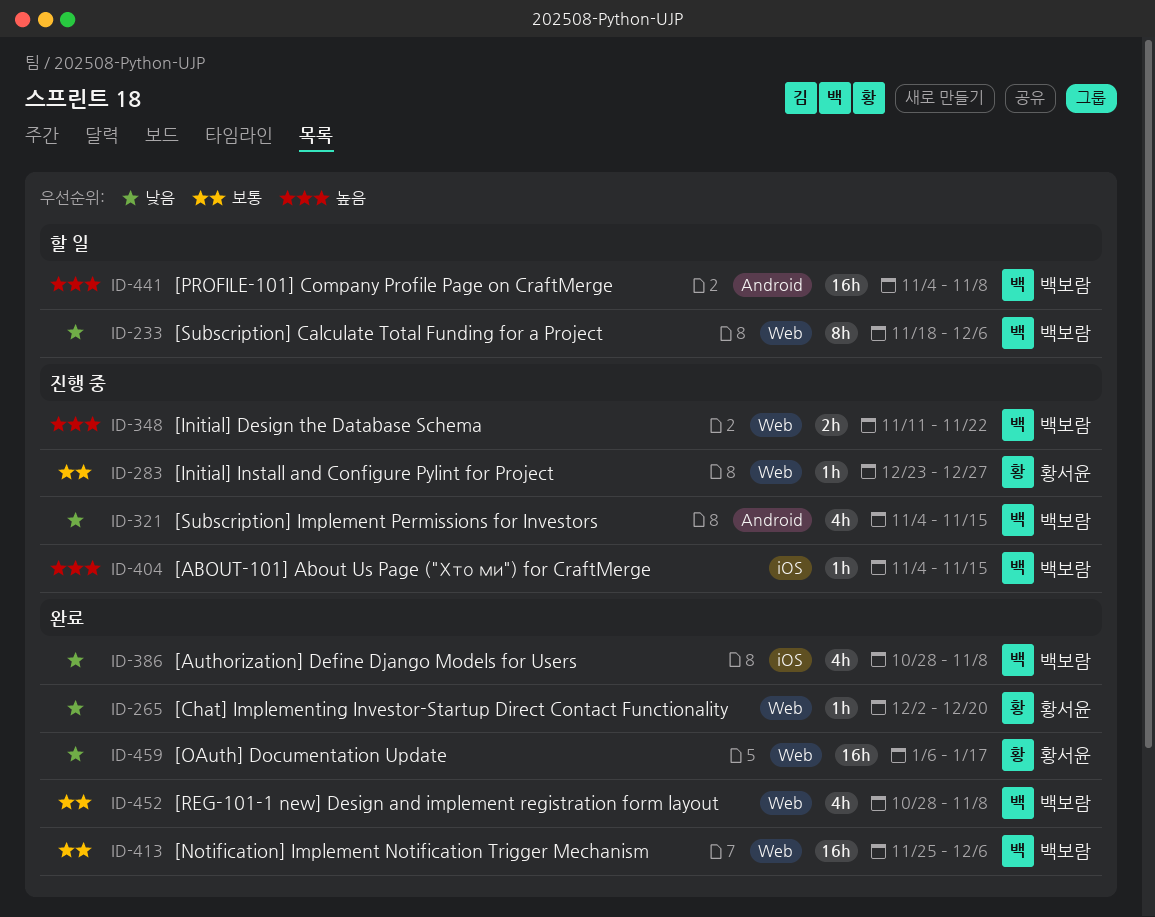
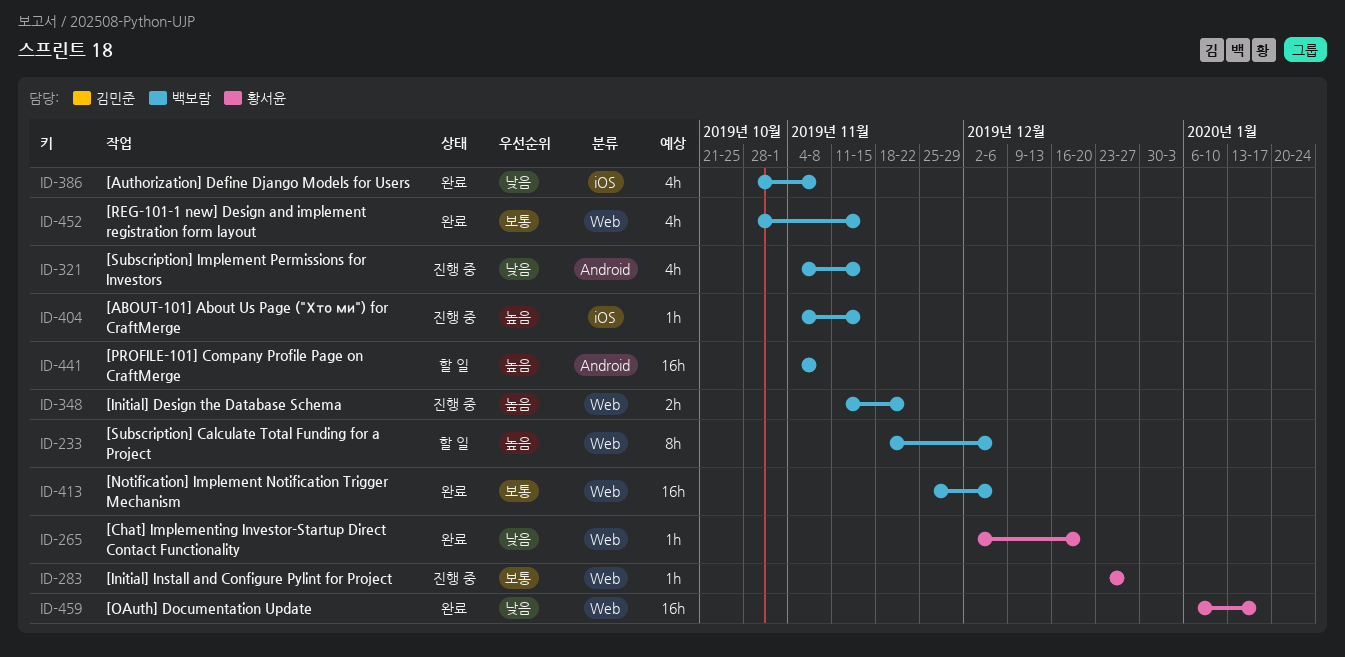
ID-233, priority: 낮음 -> 높음
ID-452, due: Nov 8 -> Nov 15

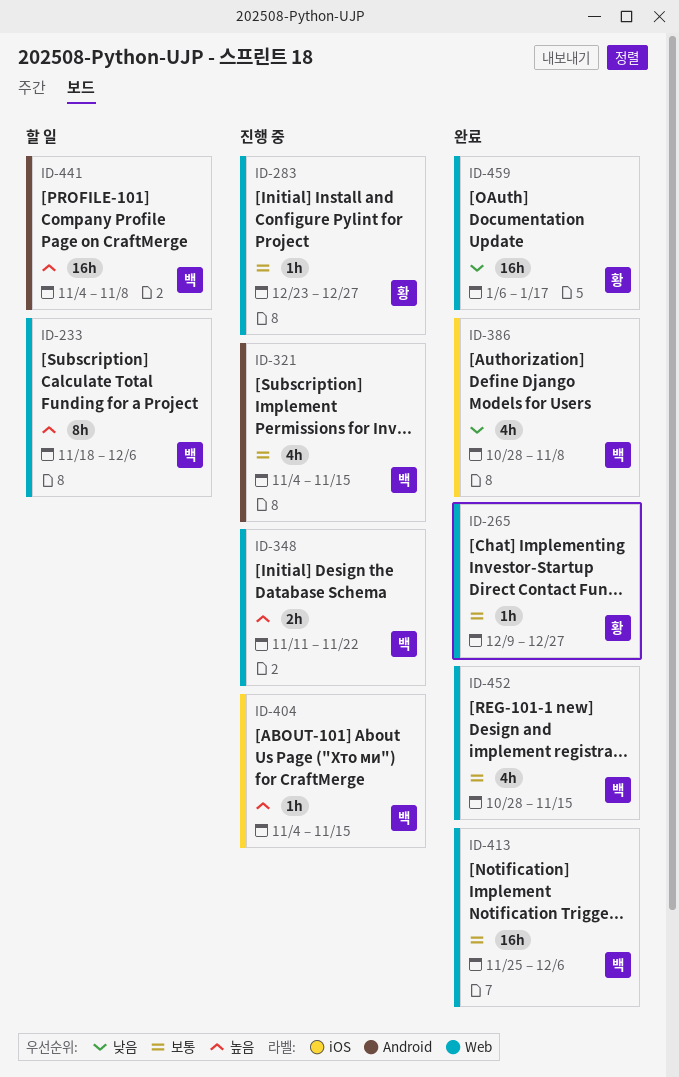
ID-265, priority: 낮음 -> 보통
ID-265, start: Dec 2 -> Dec 9
ID-265, due: Dec 20 -> Dec 27
ID-321, priority: 낮음 -> 보통

